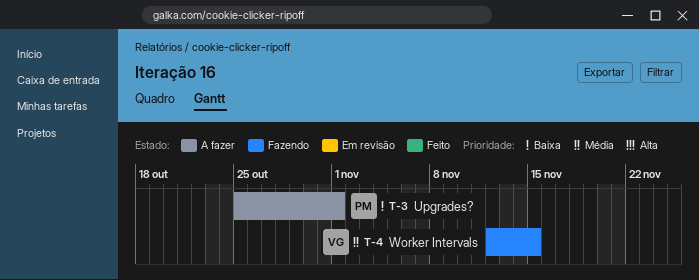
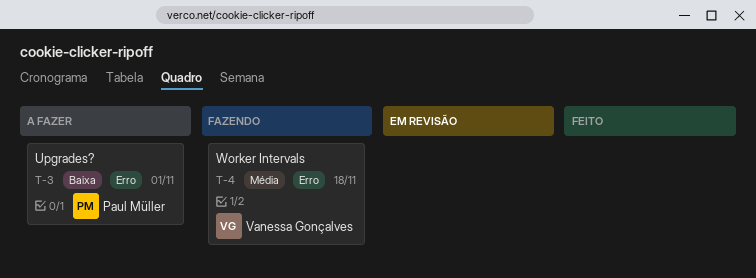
T-4, due: Nov 15 -> Nov 18

